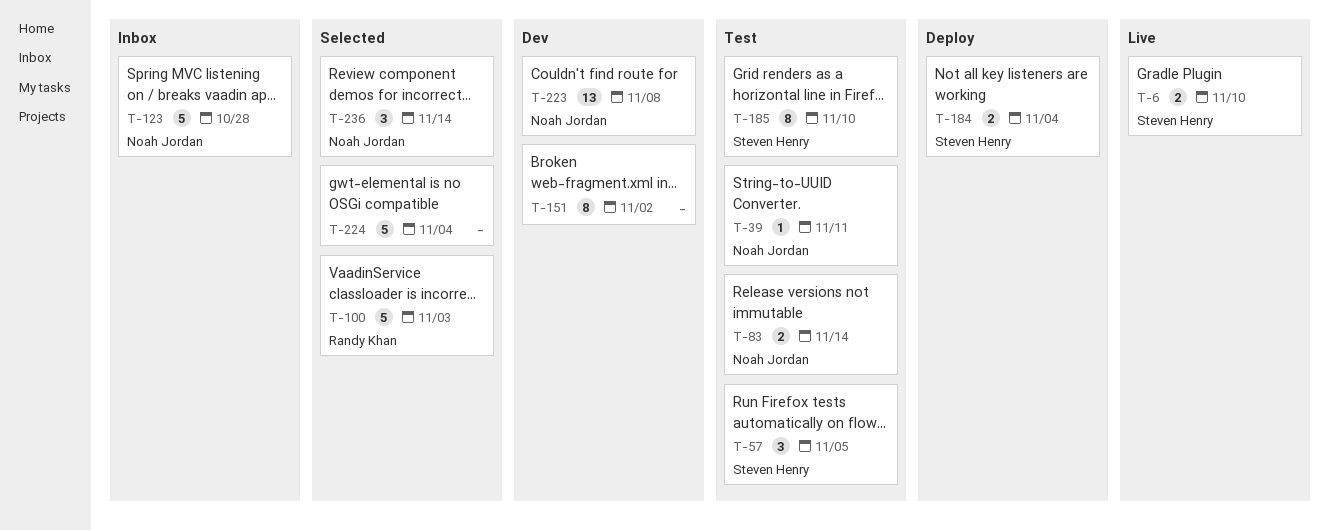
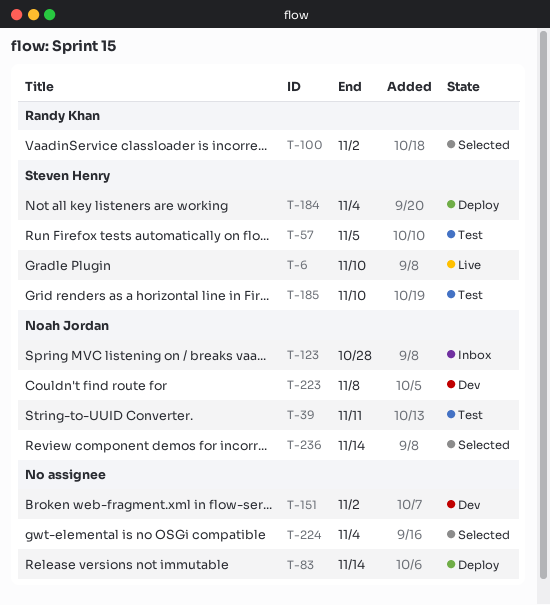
T-83, status: Test -> Deploy
T-83, owner: Noah Jordan -> none
T-100, due: Nov 3 -> Nov 2

